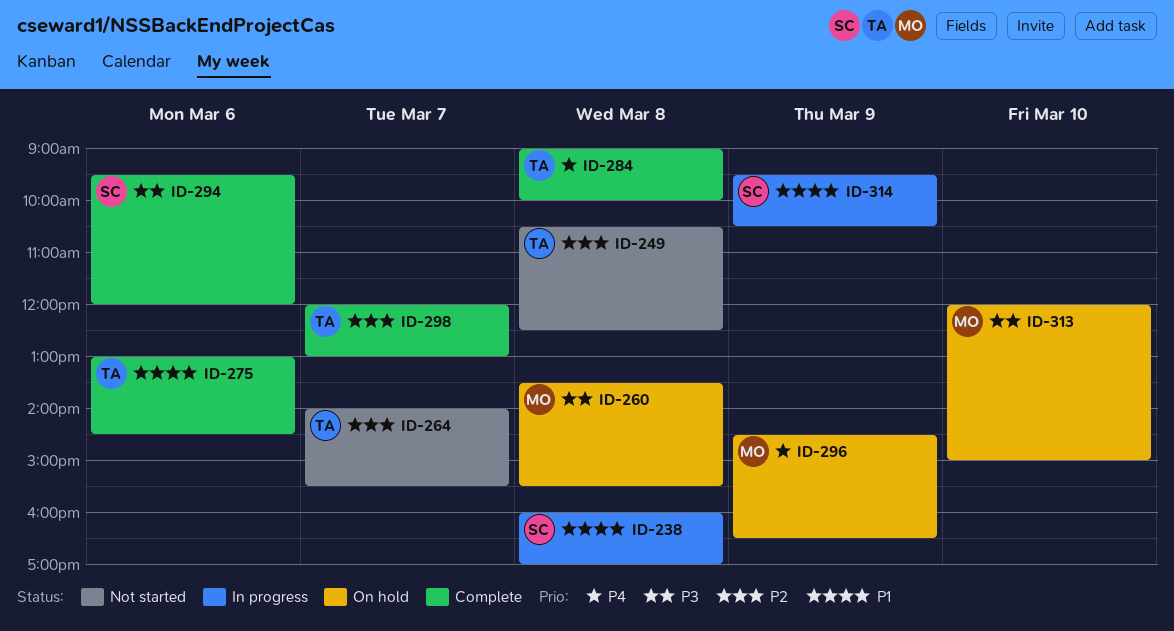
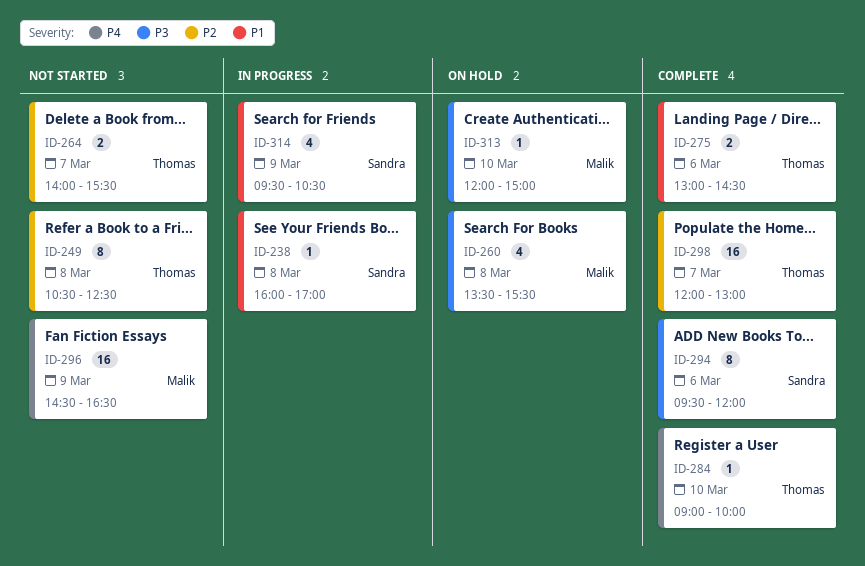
ID-284, day: Mar 8 -> Mar 10
ID-296, status: On hold -> Not started

